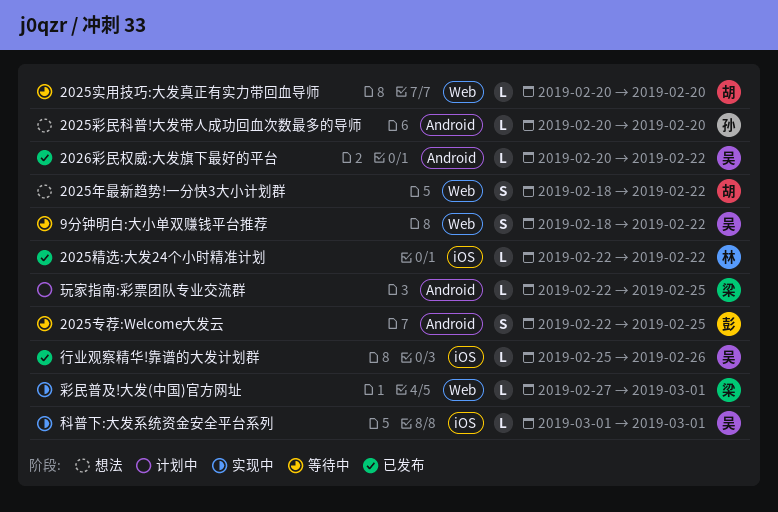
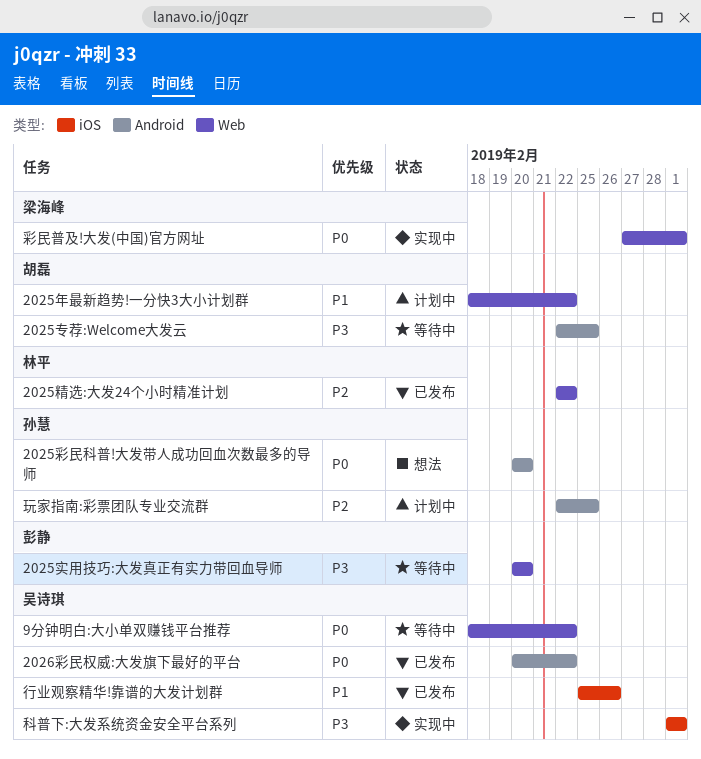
2025专荐:Welcome大发云, owner: 彭静 -> 胡磊
2025实用技巧:大发真正有实力带回血导师, owner: 胡磊 -> 彭静
2025年最新趋势!一分快3大小计划群, status: 想法 -> 计划中
2025精选:大发24个小时精准计划, label: iOS -> Web
玩家指南:彩票团队专业交流群, owner: 梁海峰 -> 孙慧

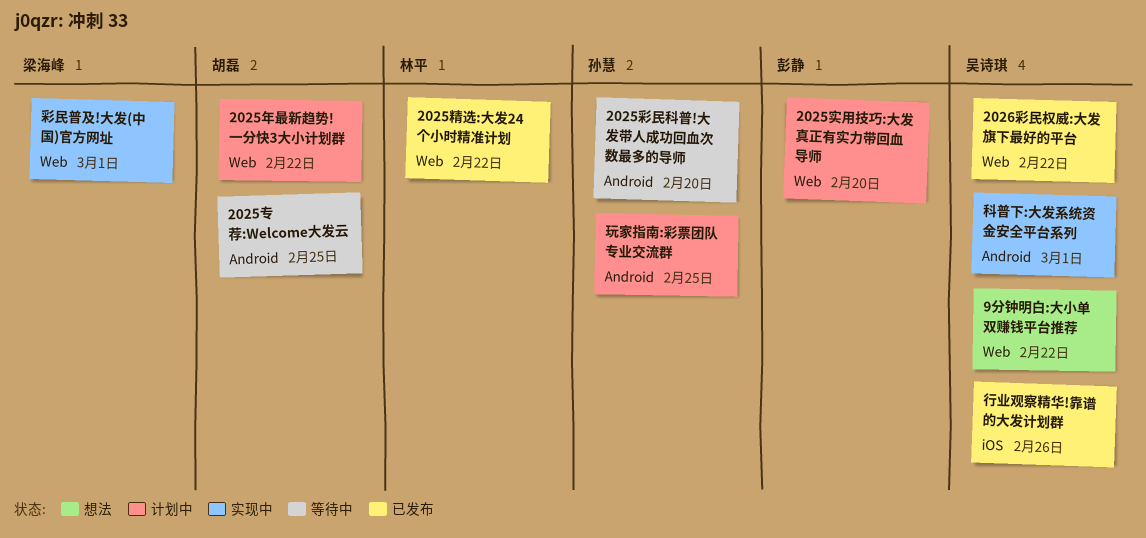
2025实用技巧:大发真正有实力带回血导师, status: 等待中 -> 计划中
2025彩民科普!大发带人成功回血次数最多的导师, status: 想法 -> 等待中
2026彩民权威:大发旗下最好的平台, label: Android -> Web
9分钟明白:大小单双赚钱平台推荐, status: 等待中 -> 想法
科普下:大发系统资金安全平台系列, label: iOS -> Android

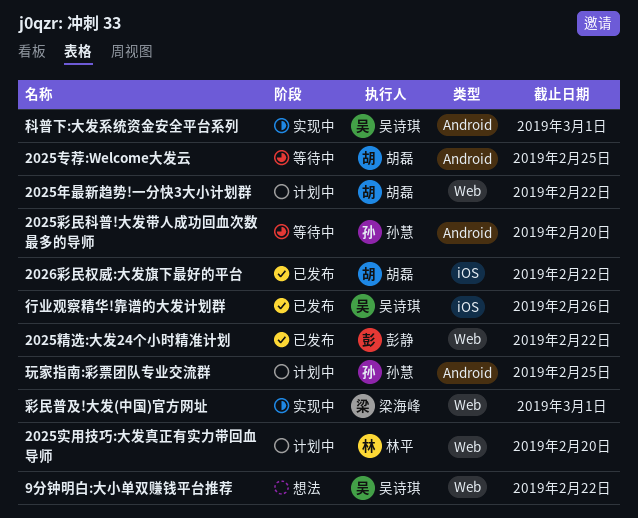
2025实用技巧:大发真正有实力带回血导师, owner: 彭静 -> 林平
2025精选:大发24个小时精准计划, owner: 林平 -> 彭静
2026彩民权威:大发旗下最好的平台, owner: 吴诗琪 -> 胡磊
2026彩民权威:大发旗下最好的平台, label: Web -> iOS

